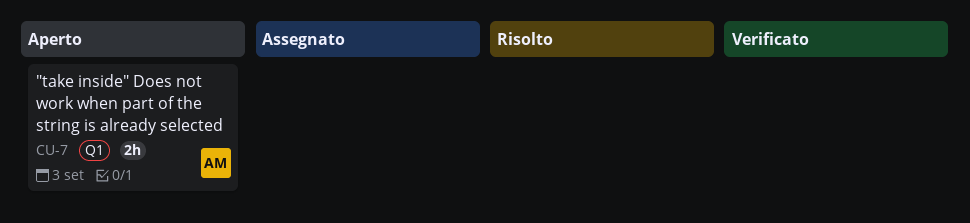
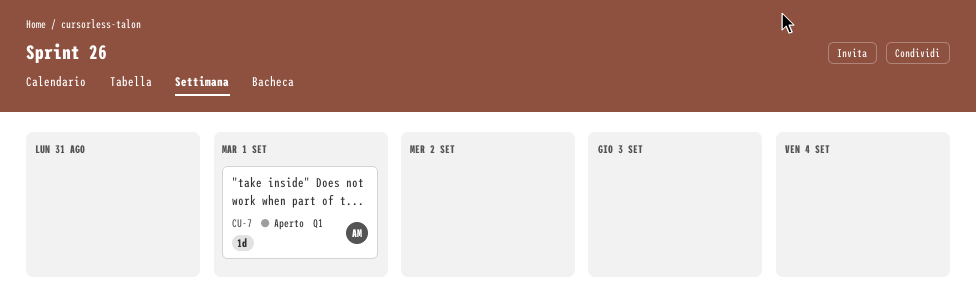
CU-7, estimate: 2h -> 1d
CU-7, due: Sep 3 -> Sep 1

